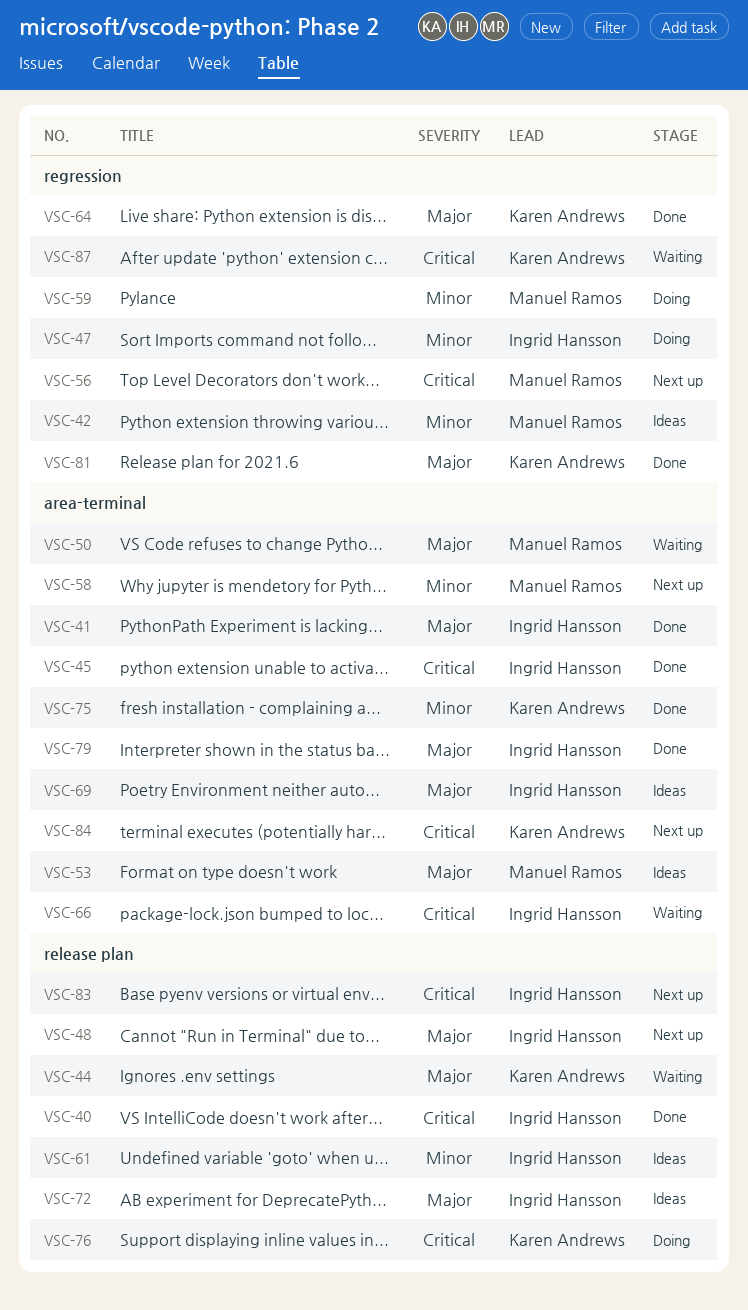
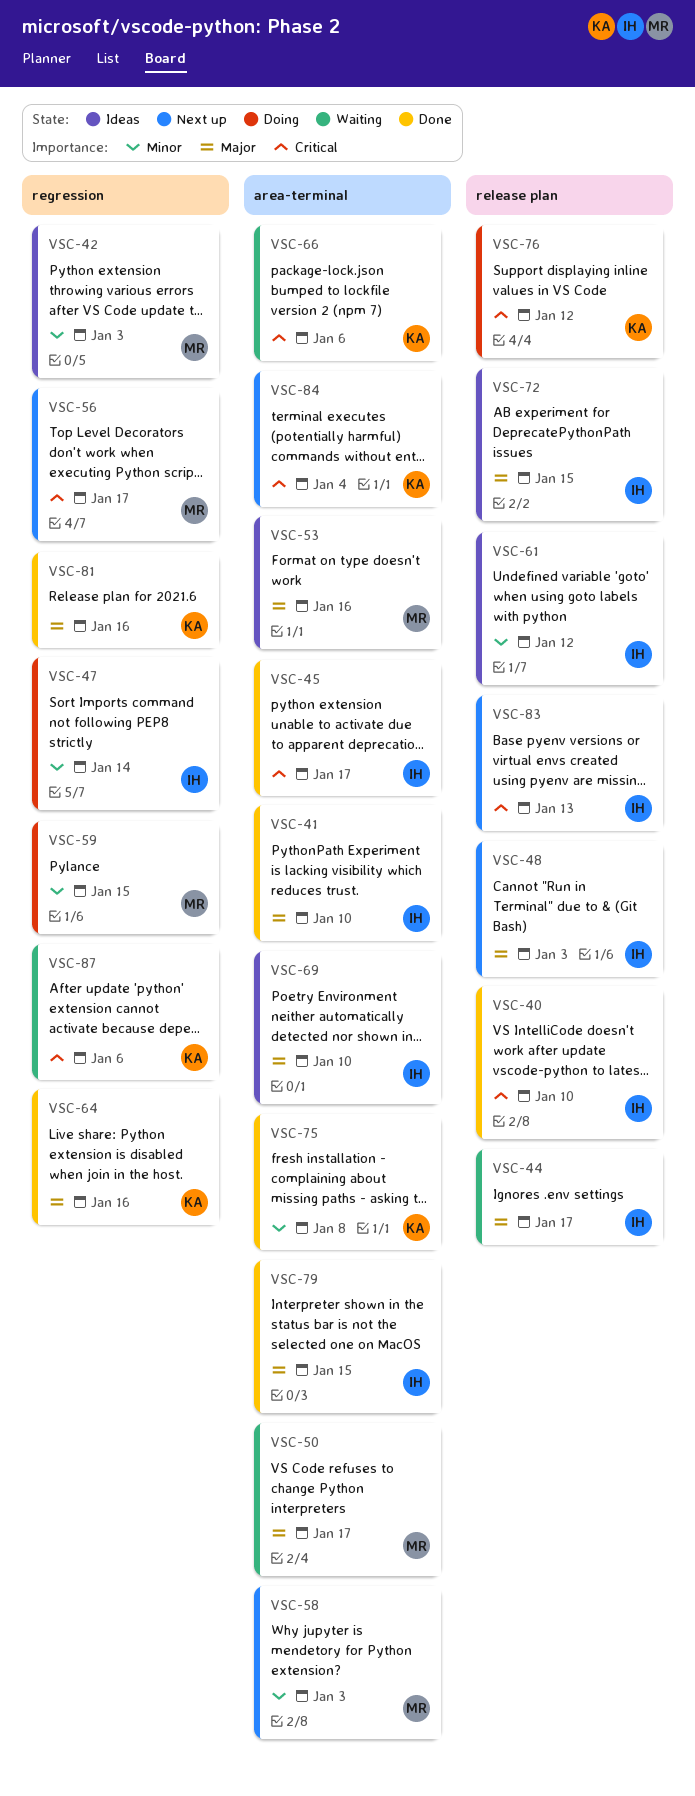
VSC-44, owner: Karen Andrews -> Ingrid Hansson
VSC-66, owner: Ingrid Hansson -> Karen Andrews

